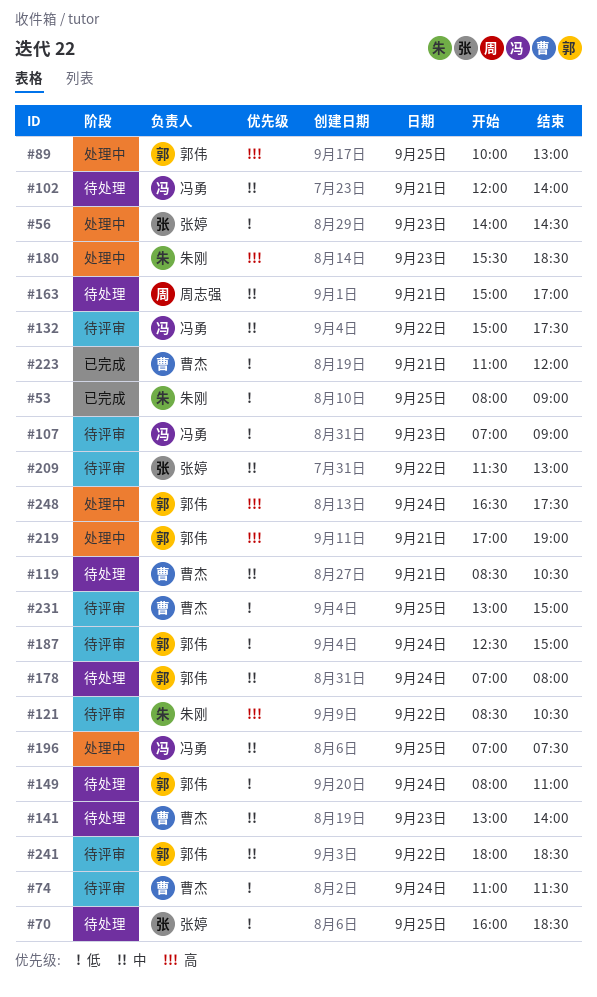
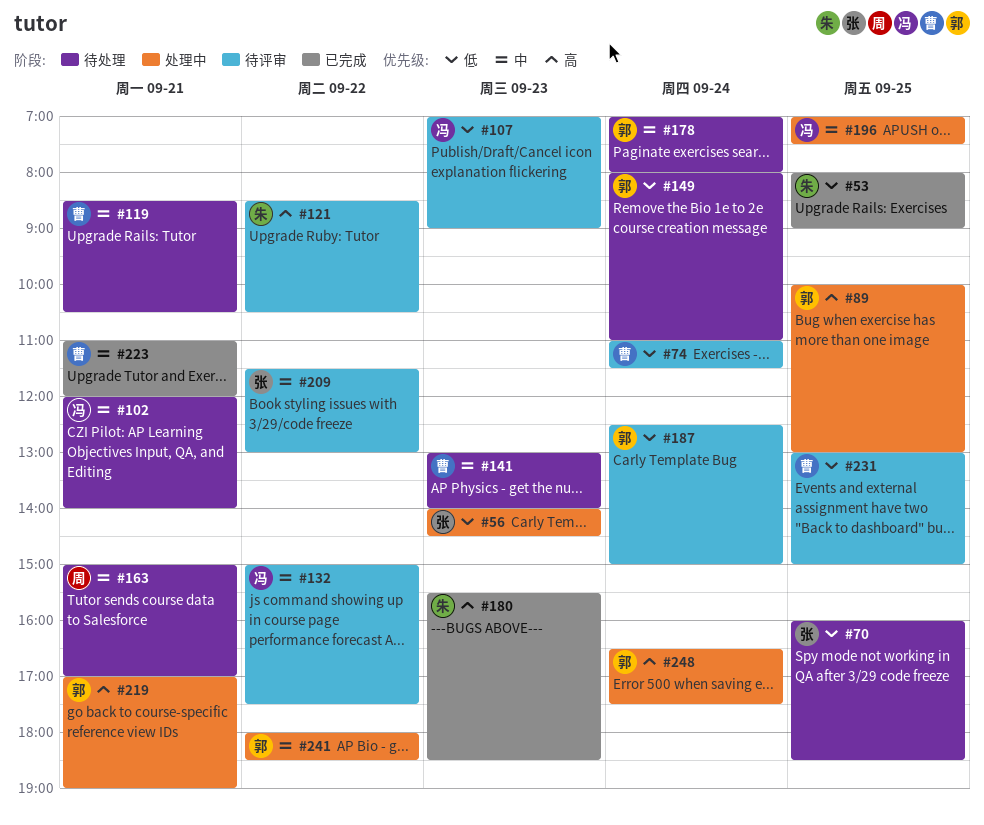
#180, status: 处理中 -> 已完成
#223, priority: 低 -> 中
#241, status: 待评审 -> 处理中

